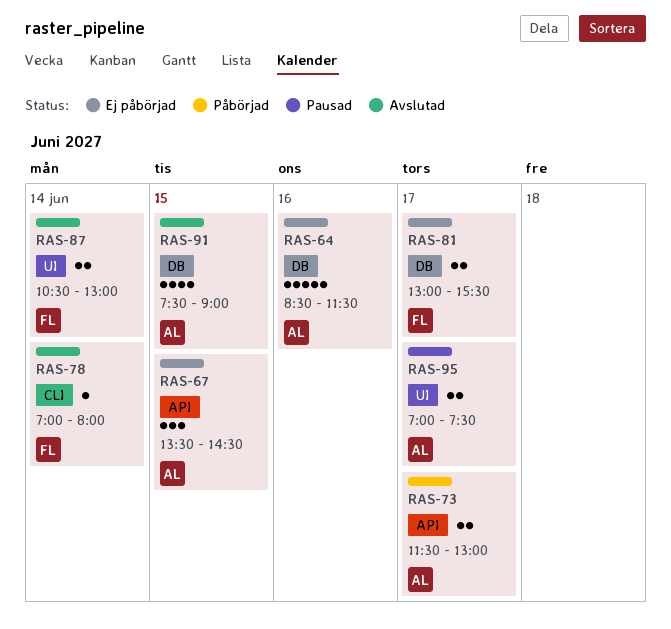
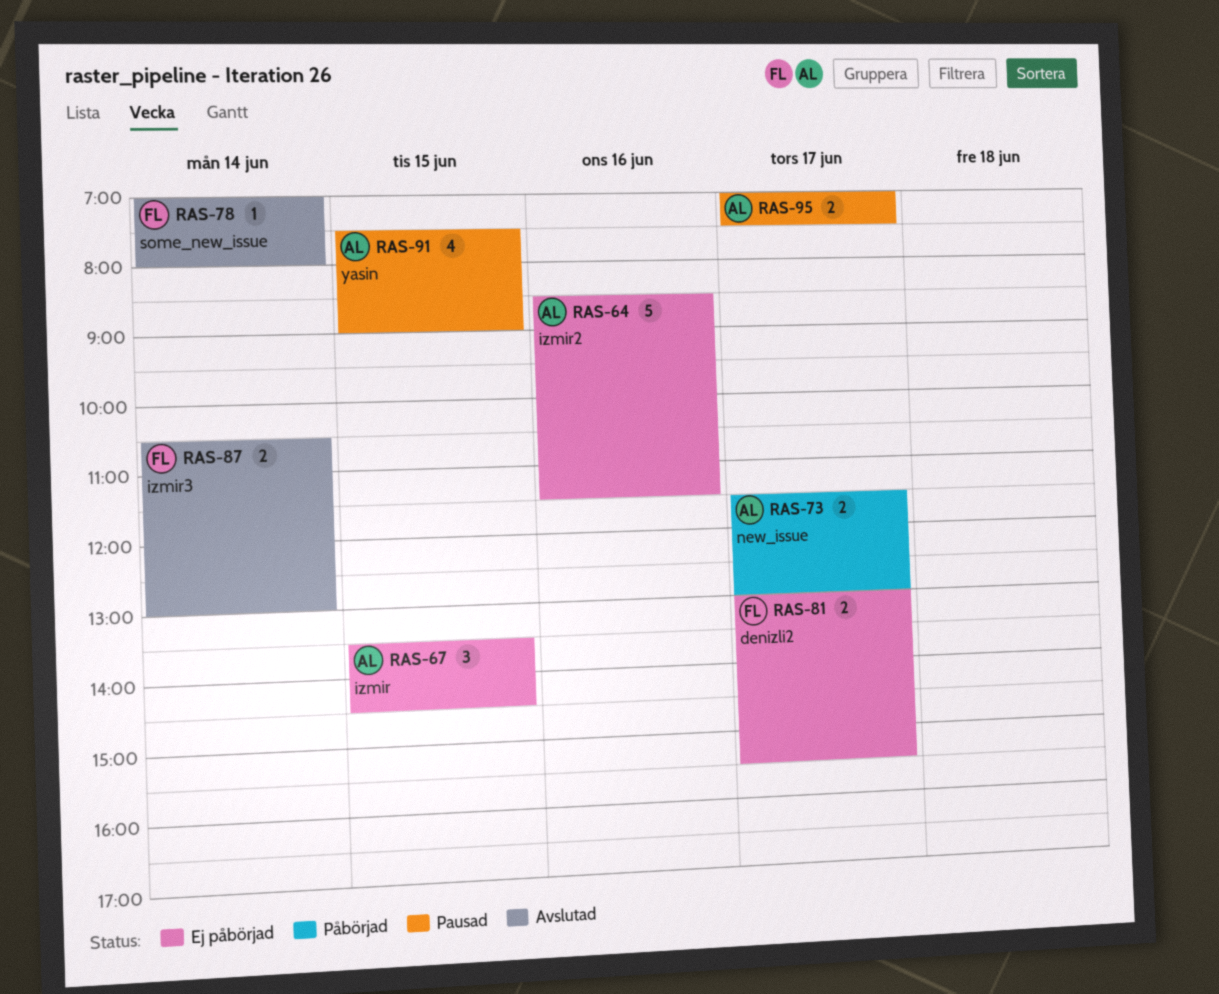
RAS-91, status: Avslutad -> Pausad

